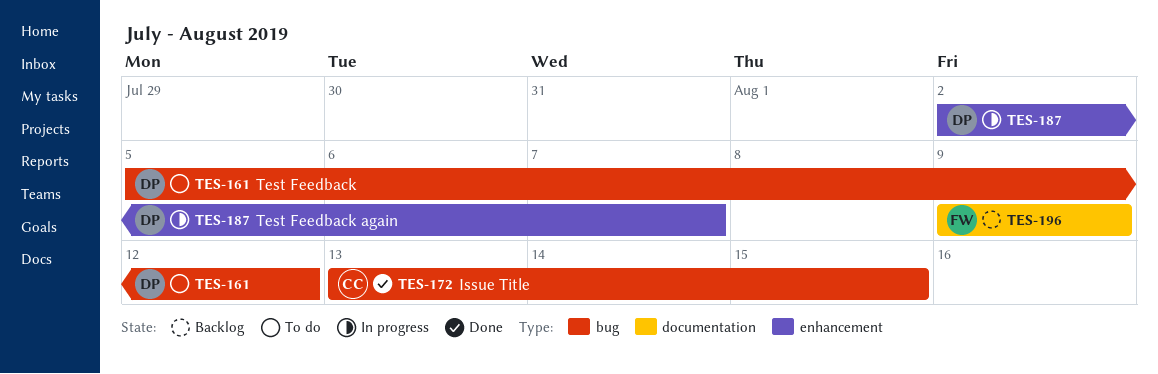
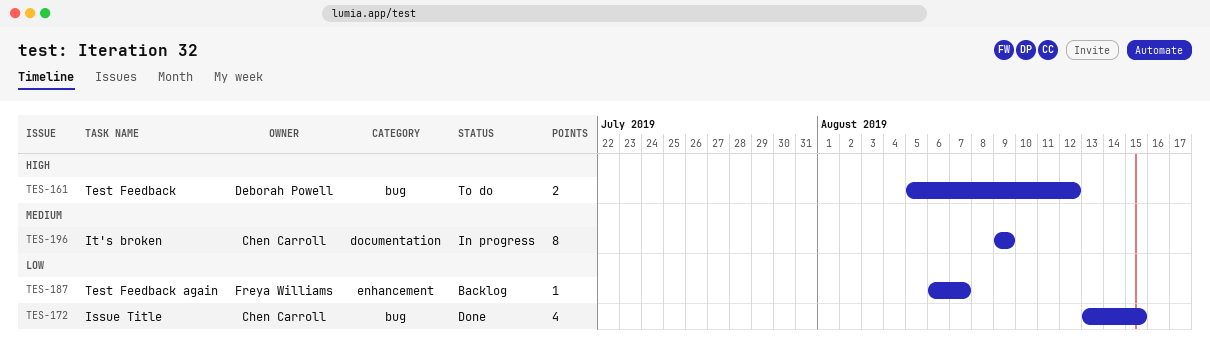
TES-187, status: In progress -> Backlog
TES-187, owner: Deborah Powell -> Freya Williams
TES-187, start: Aug 2 -> Aug 6
TES-196, status: Backlog -> In progress
TES-196, owner: Freya Williams -> Chen Carroll

